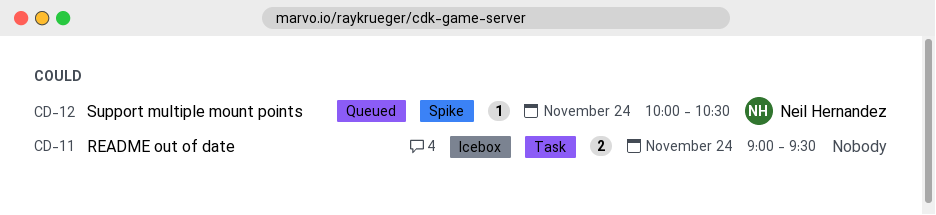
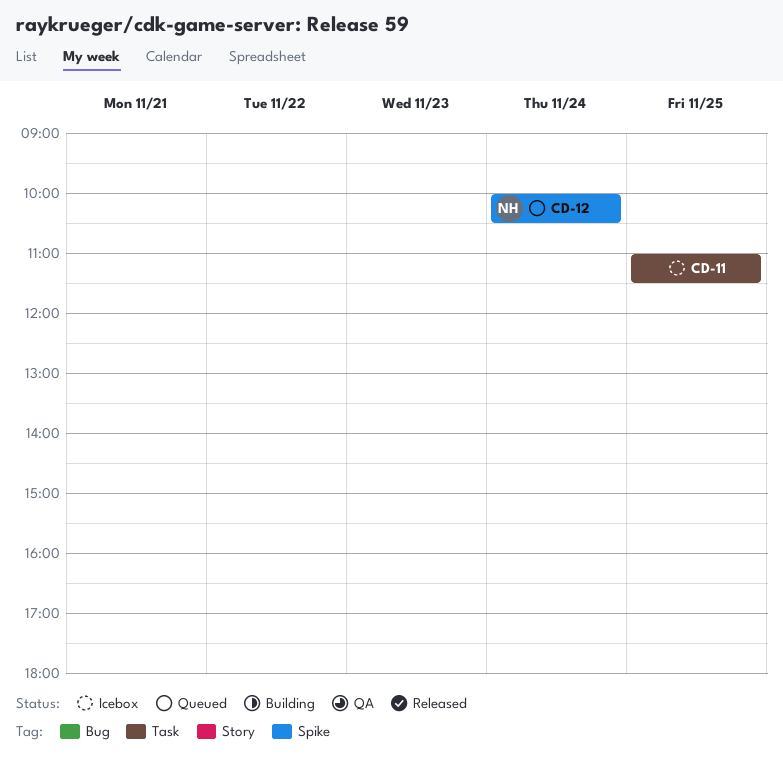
CD-11, day: Nov 24 -> Nov 25
CD-11, begins: 09:00 -> 11:00
CD-11, ends: 09:30 -> 11:30

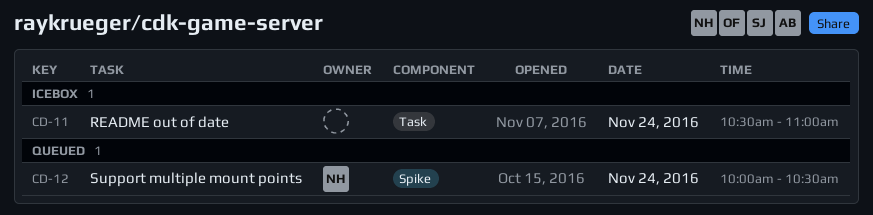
CD-11, day: Nov 25 -> Nov 24
CD-11, begins: 11:00 -> 10:30
CD-11, ends: 11:30 -> 11:00

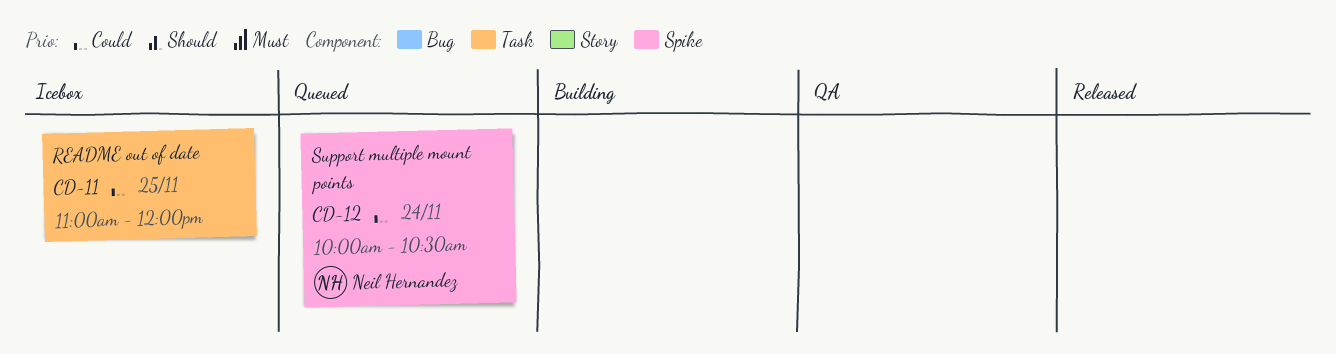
CD-11, day: Nov 24 -> Nov 25
CD-11, begins: 10:30 -> 11:00
CD-11, ends: 11:00 -> 12:00

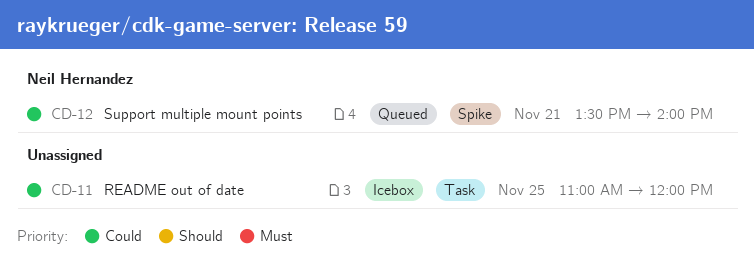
CD-12, day: Nov 24 -> Nov 21
CD-12, begins: 10:00 -> 13:30
CD-12, ends: 10:30 -> 14:00

